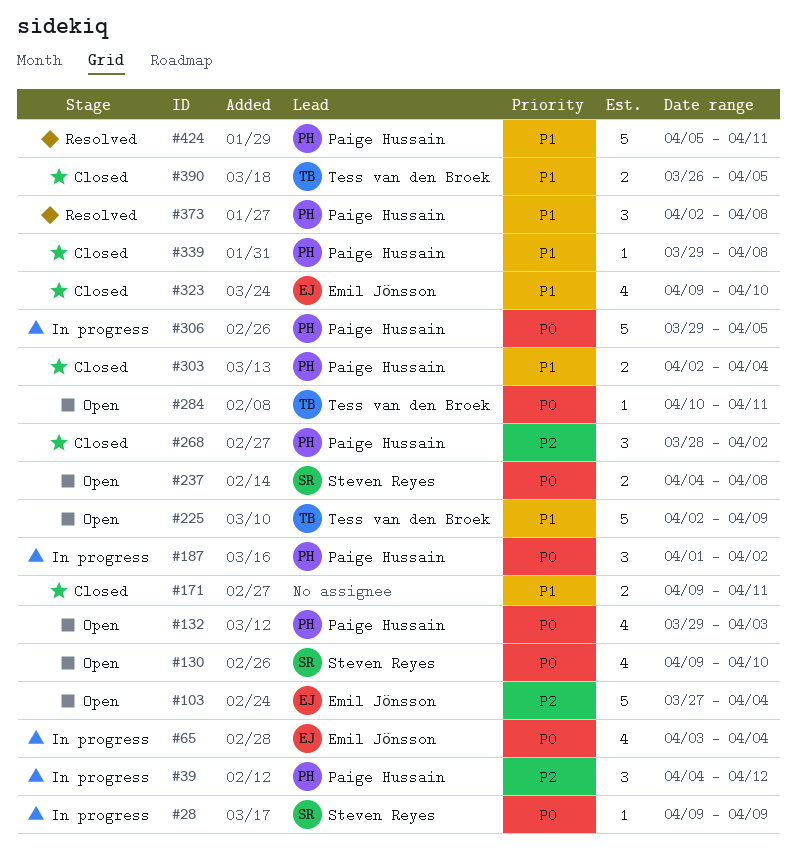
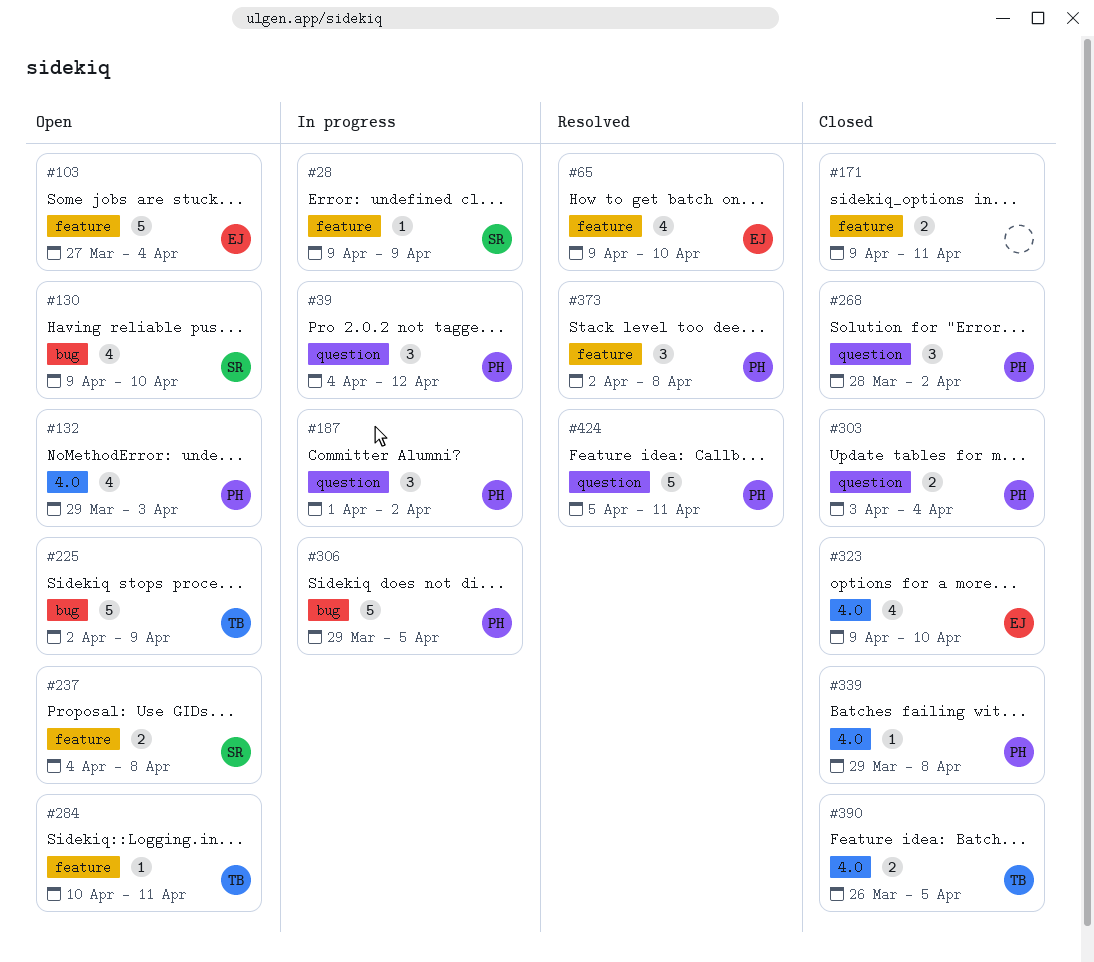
#65, status: In progress -> Resolved
#65, start: Apr 3 -> Apr 9
#65, due: Apr 4 -> Apr 10
#303, start: Apr 2 -> Apr 3

